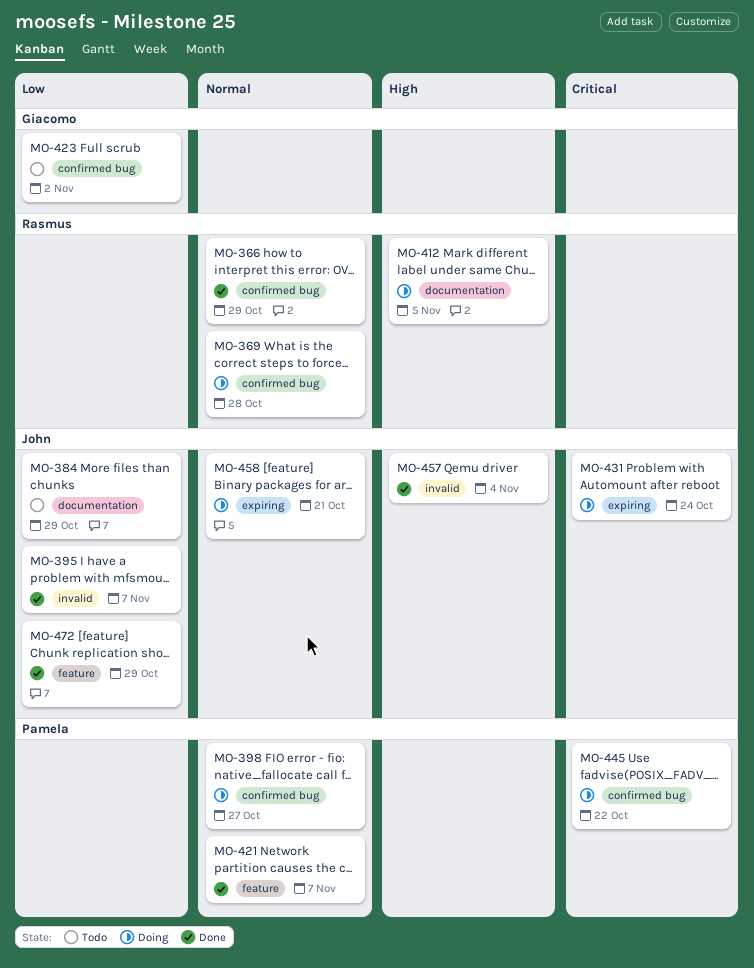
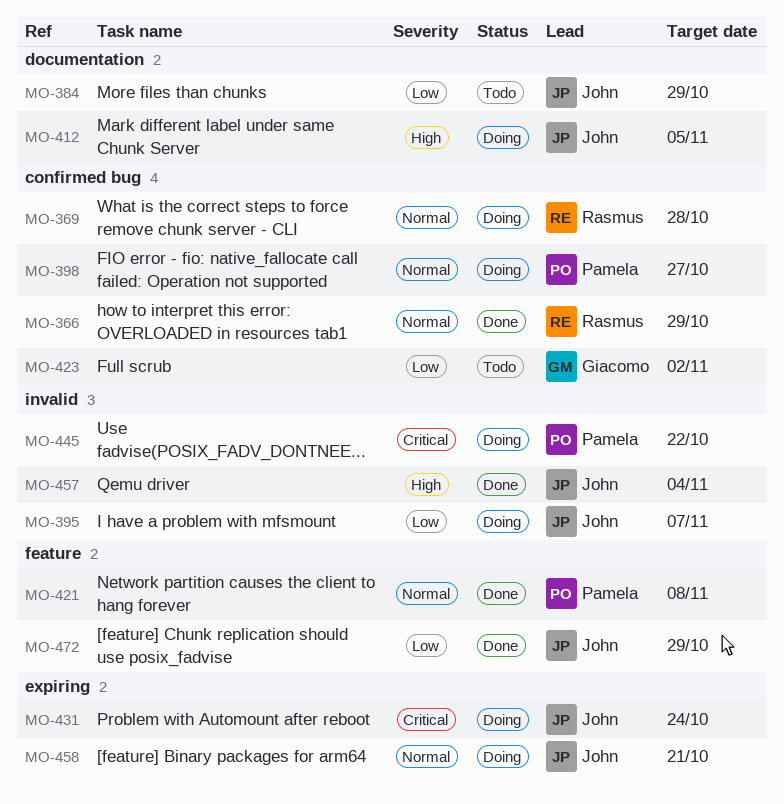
MO-395, status: Done -> Doing
MO-412, owner: Rasmus -> John
MO-421, due: Nov 7 -> Nov 8
MO-445, label: confirmed bug -> invalid

